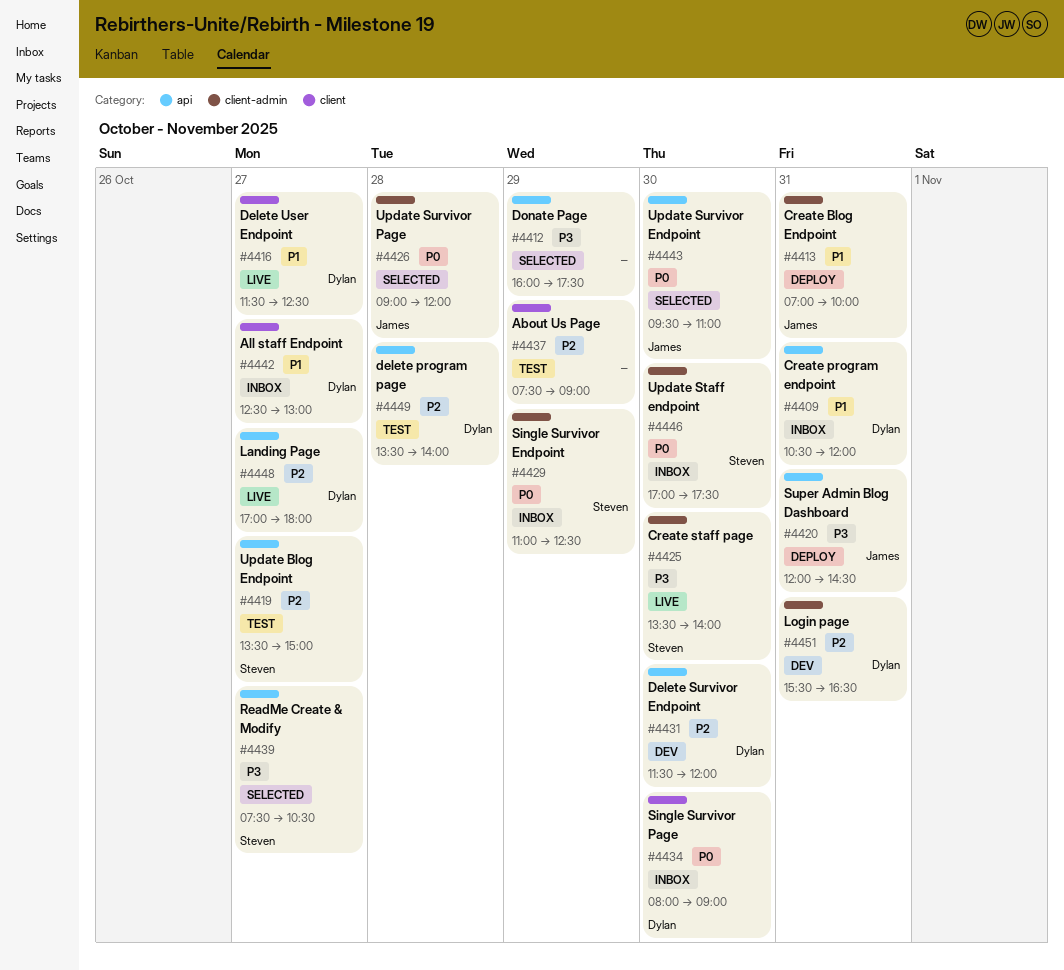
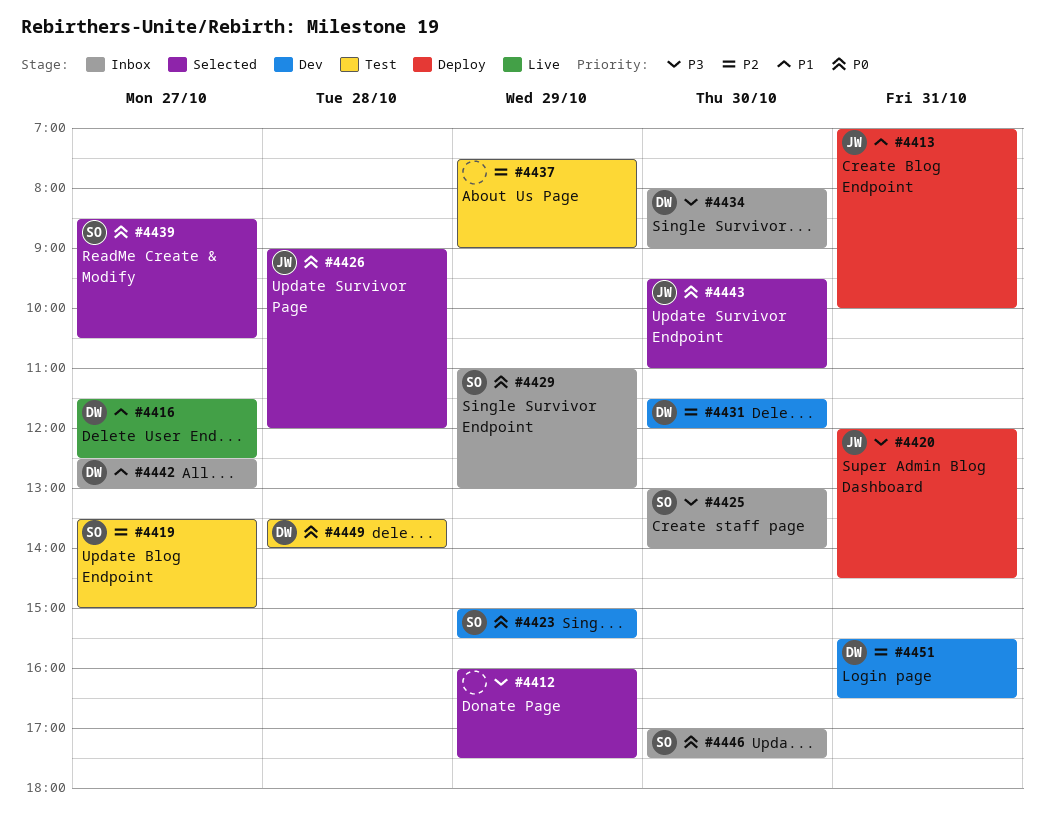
#4409: present -> none
#4423: none -> present
#4425, status: Live -> Inbox
#4425, begins: 13:30 -> 13:00
#4429, ends: 12:30 -> 13:00
#4434, priority: P0 -> P3
#4439, priority: P3 -> P0
#4439, begins: 07:30 -> 08:30
#4448: present -> none
#4449, priority: P2 -> P0

